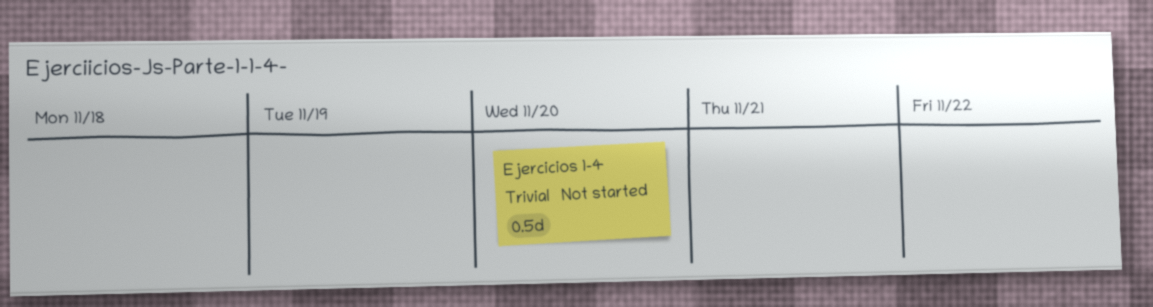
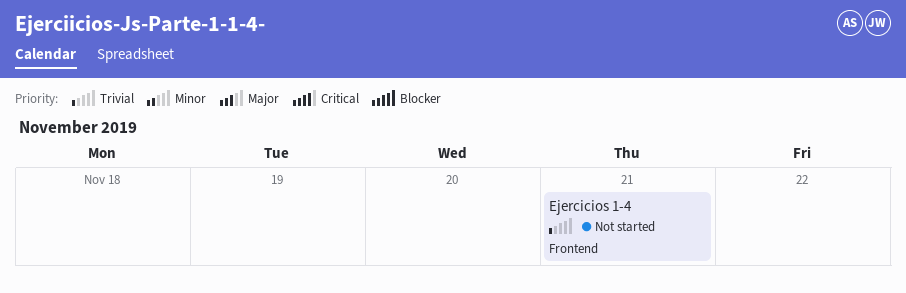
Ejercicios 1-4, due: Nov 20 -> Nov 21

